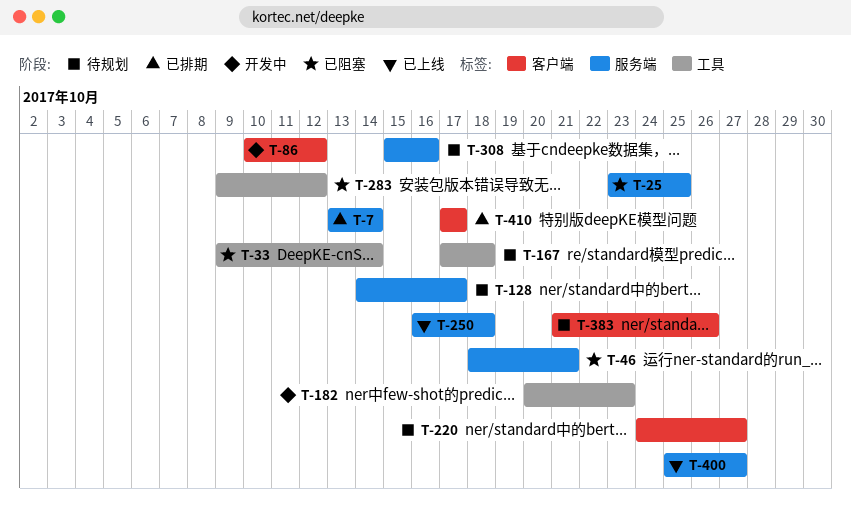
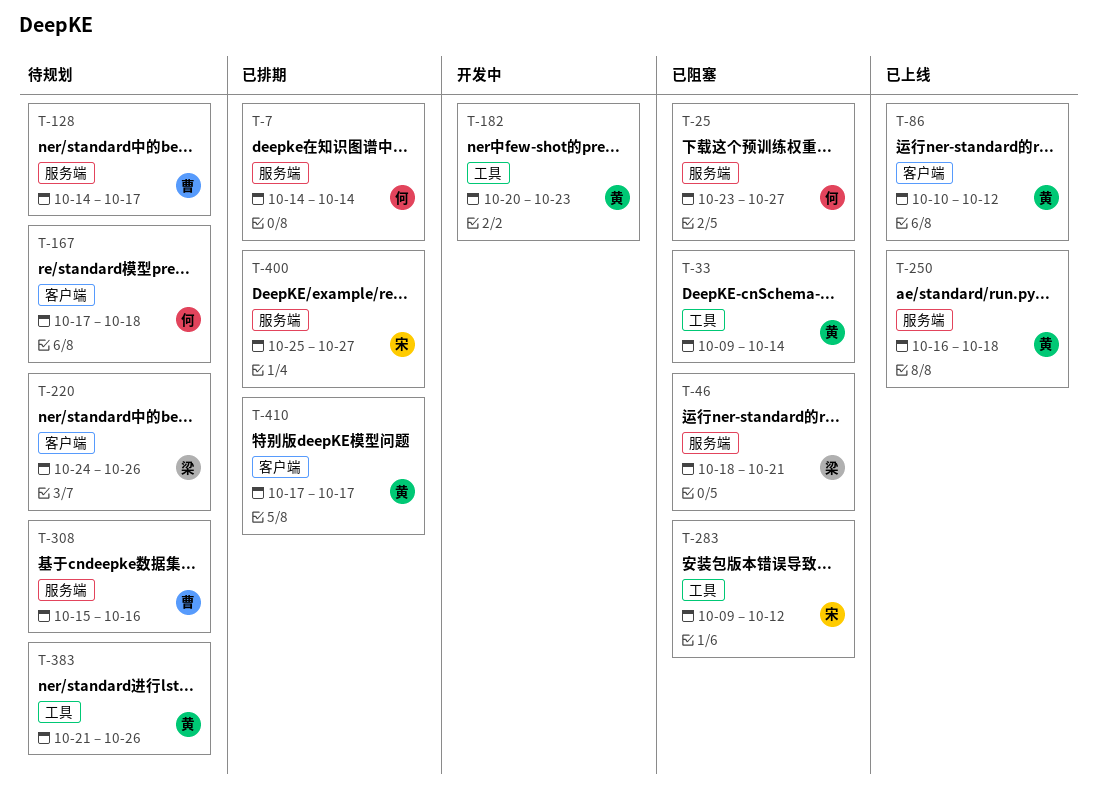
T-7, start: Oct 13 -> Oct 14
T-25, due: Oct 25 -> Oct 27
T-86, status: 开发中 -> 已上线
T-167, label: 工具 -> 客户端
T-220, due: Oct 27 -> Oct 26
T-383, label: 客户端 -> 工具
T-400, status: 已上线 -> 已排期

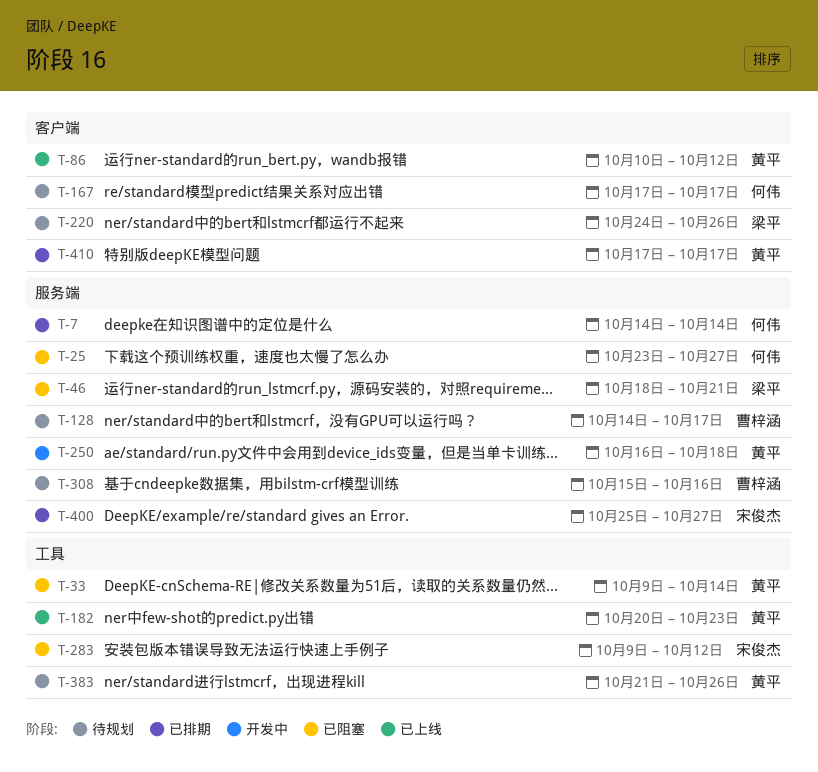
T-167, due: Oct 18 -> Oct 17
T-182, status: 开发中 -> 已上线
T-250, status: 已上线 -> 开发中

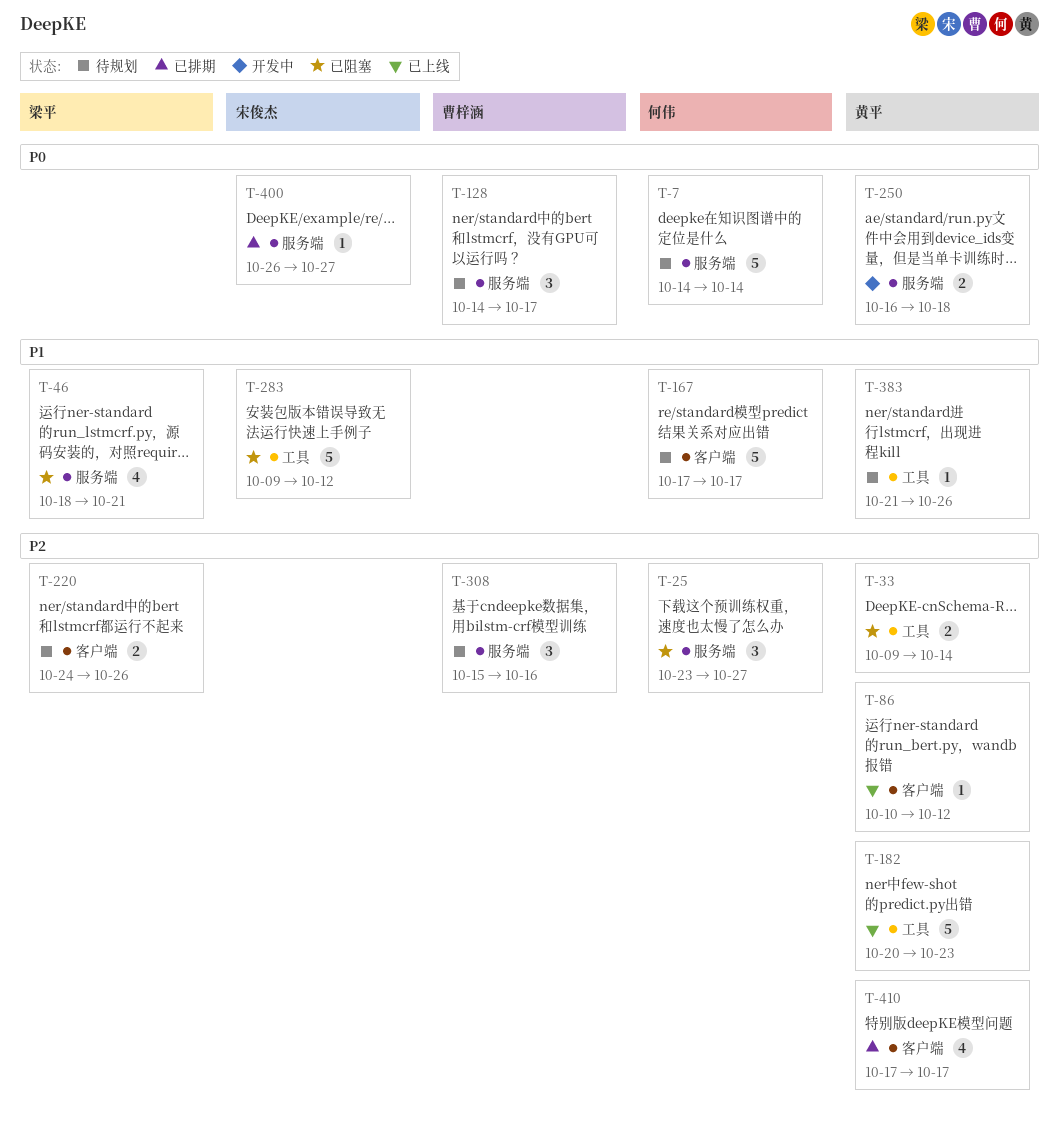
T-7, status: 已排期 -> 待规划
T-400, start: Oct 25 -> Oct 26

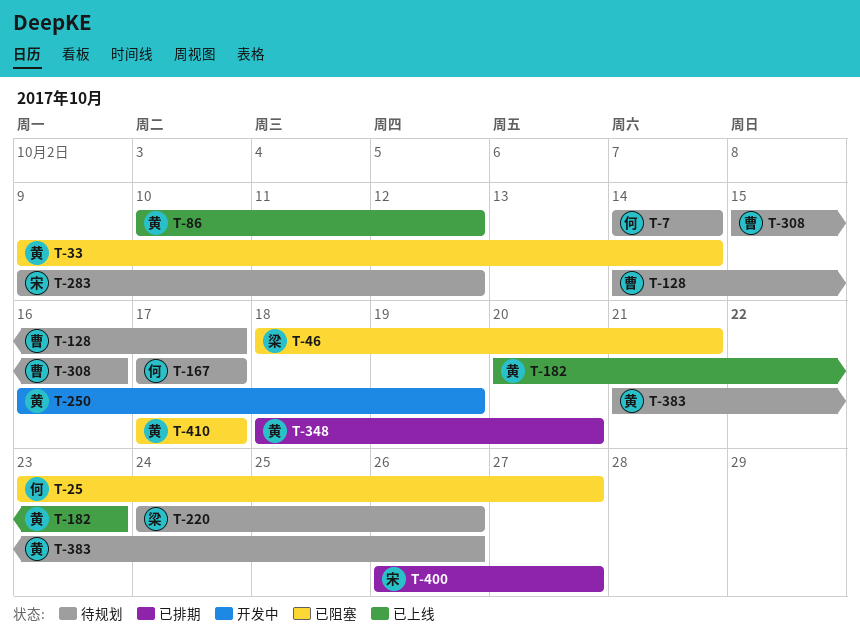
T-250, due: Oct 18 -> Oct 19
T-283, status: 已阻塞 -> 待规划
T-348: none -> present
T-410, status: 已排期 -> 已阻塞

